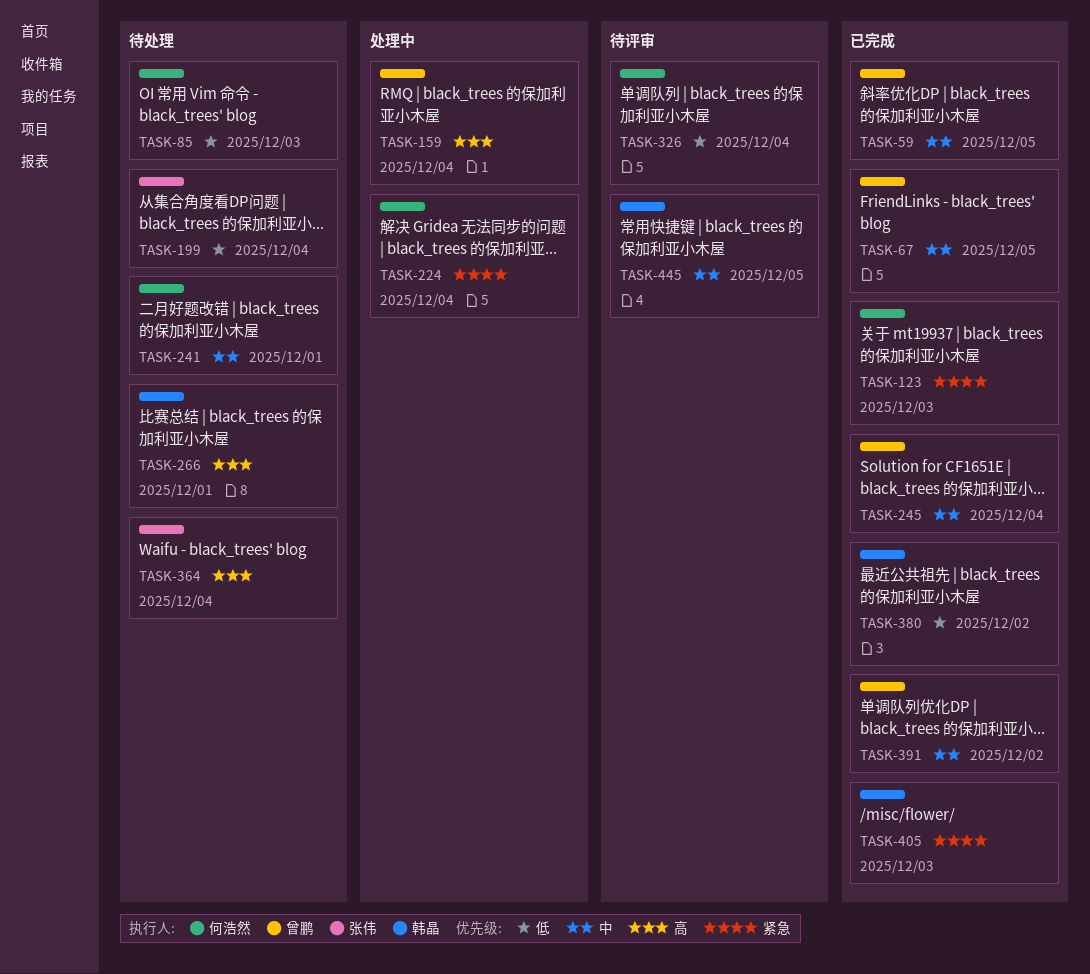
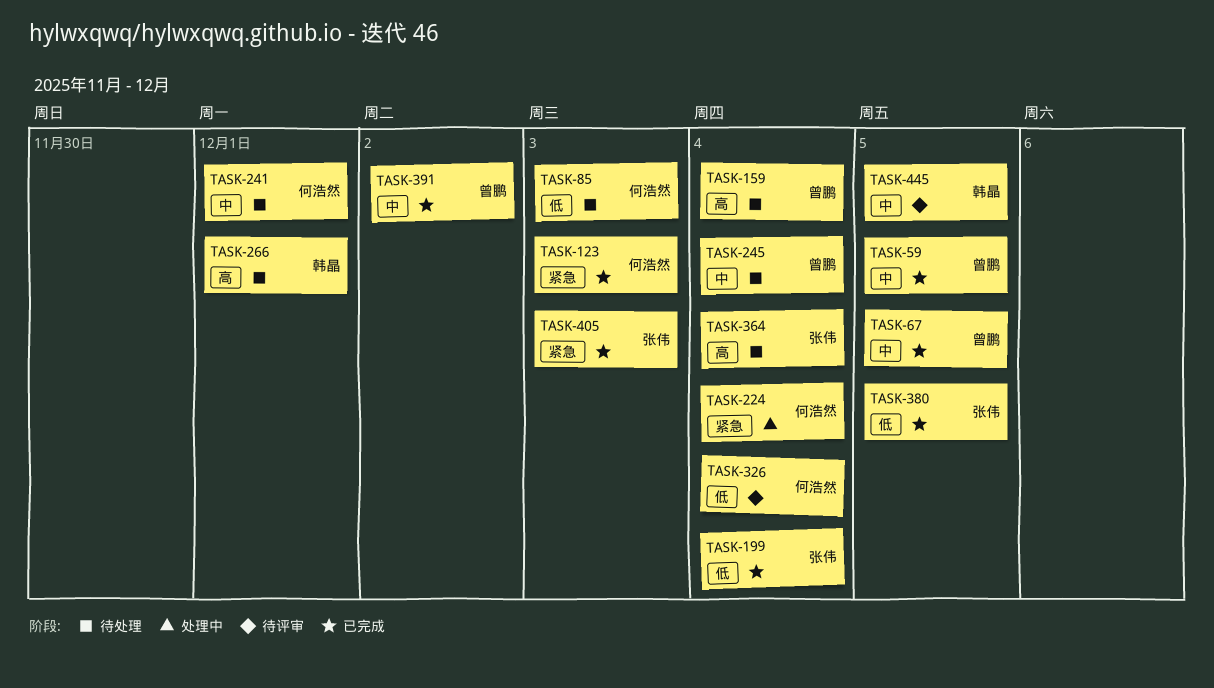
TASK-159, status: 处理中 -> 待处理
TASK-199, status: 待处理 -> 已完成
TASK-245, status: 已完成 -> 待处理
TASK-380, owner: 韩晶 -> 张伟
TASK-380, due: Dec 2 -> Dec 5
TASK-405, owner: 韩晶 -> 张伟

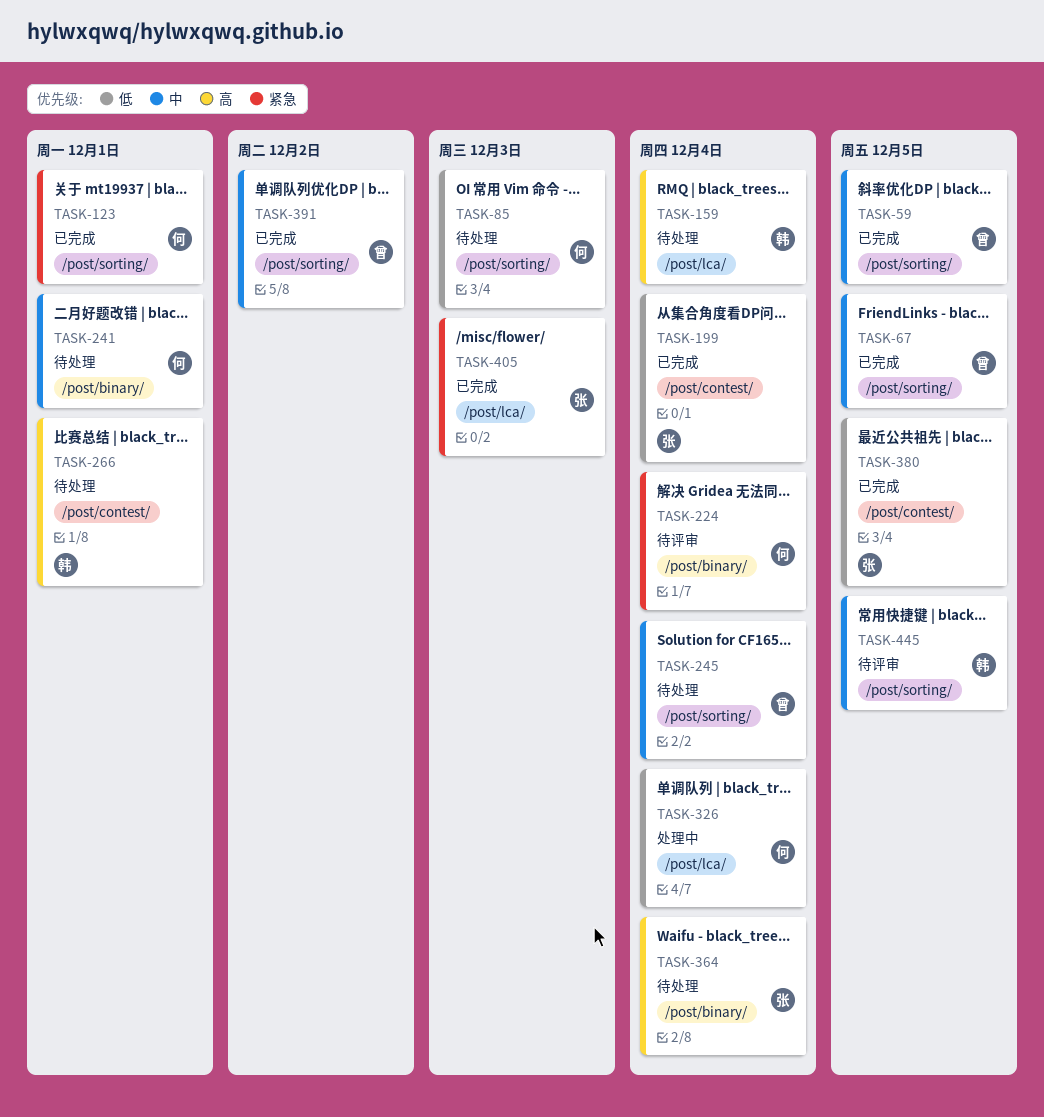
TASK-123, due: Dec 3 -> Dec 1
TASK-159, owner: 曾鹏 -> 韩晶
TASK-224, status: 处理中 -> 待评审
TASK-326, status: 待评审 -> 处理中

